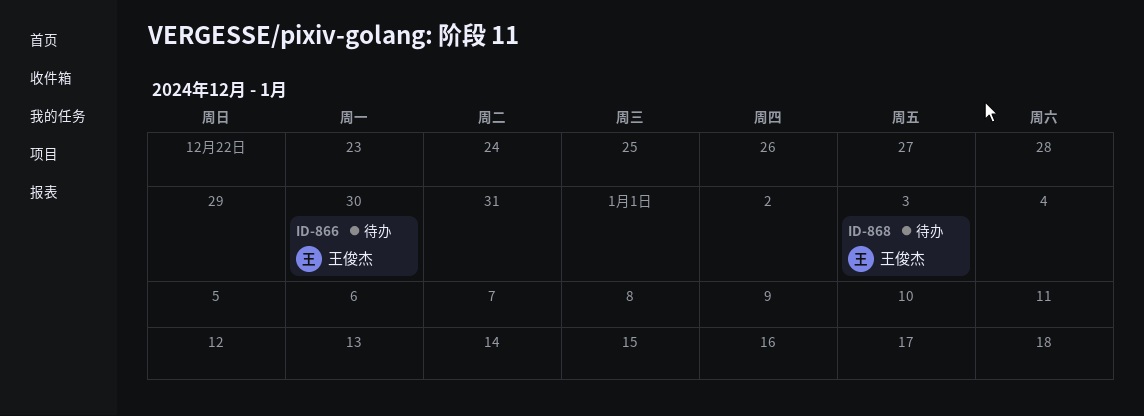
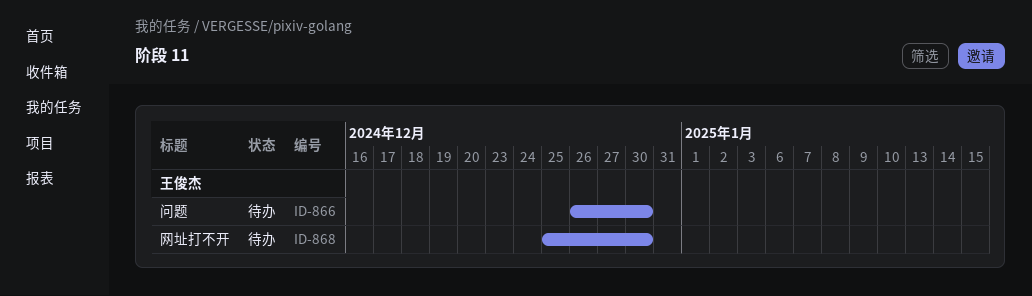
ID-868, due: Jan 3 -> Dec 30

